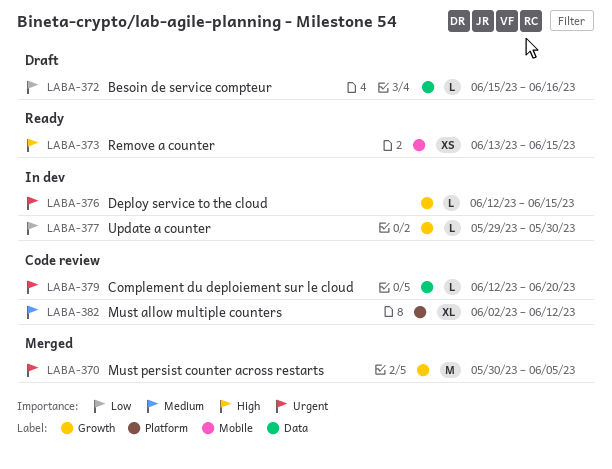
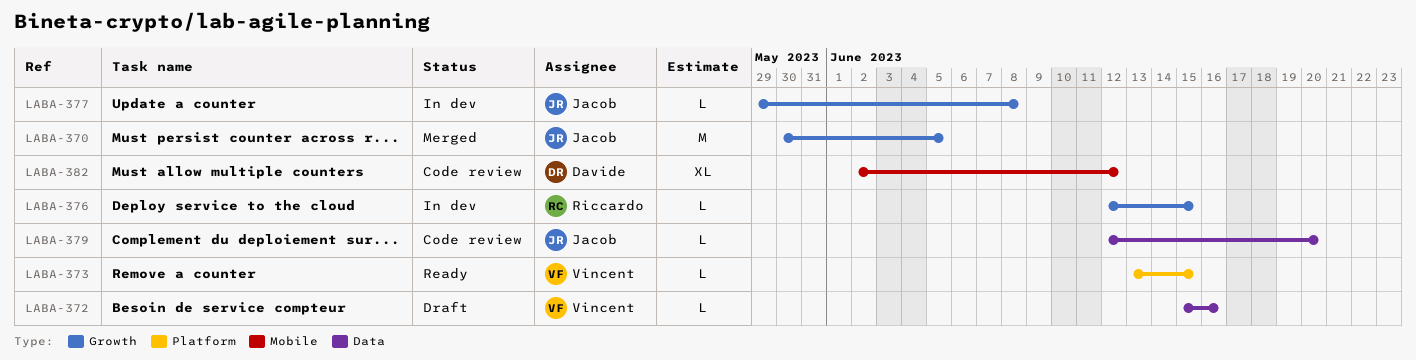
LABA-373, label: Mobile -> Platform
LABA-373, estimate: XS -> L
LABA-377, due: May 30 -> Jun 8
LABA-382, label: Platform -> Mobile

